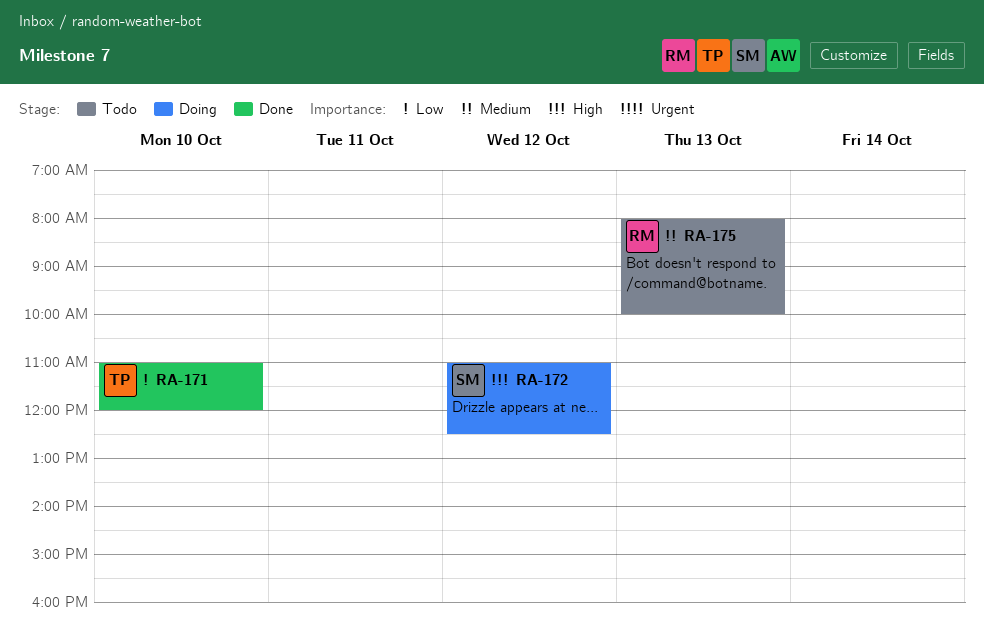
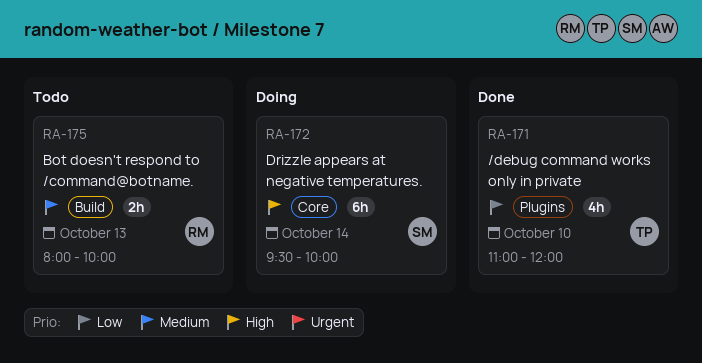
RA-172, day: Oct 12 -> Oct 14
RA-172, begins: 11:00 -> 09:30
RA-172, ends: 12:30 -> 10:00

